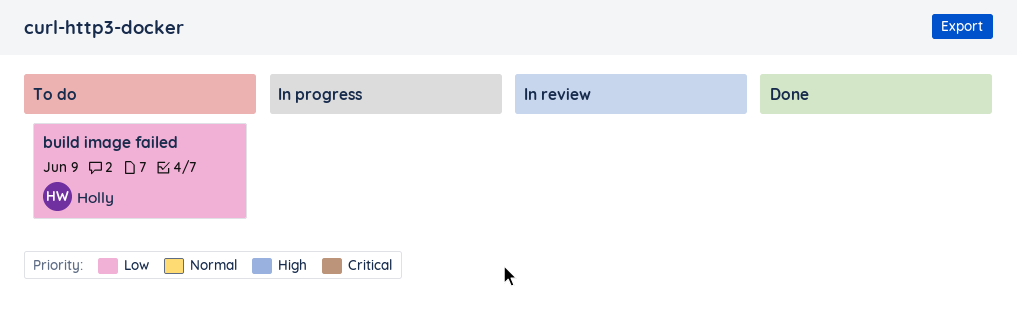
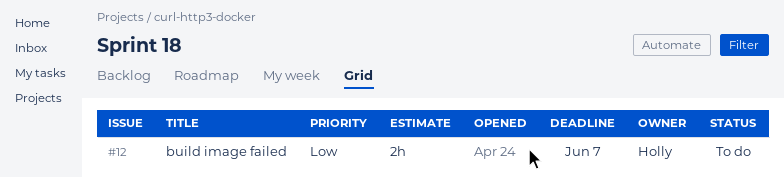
build image failed, due: Jun 9 -> Jun 7

